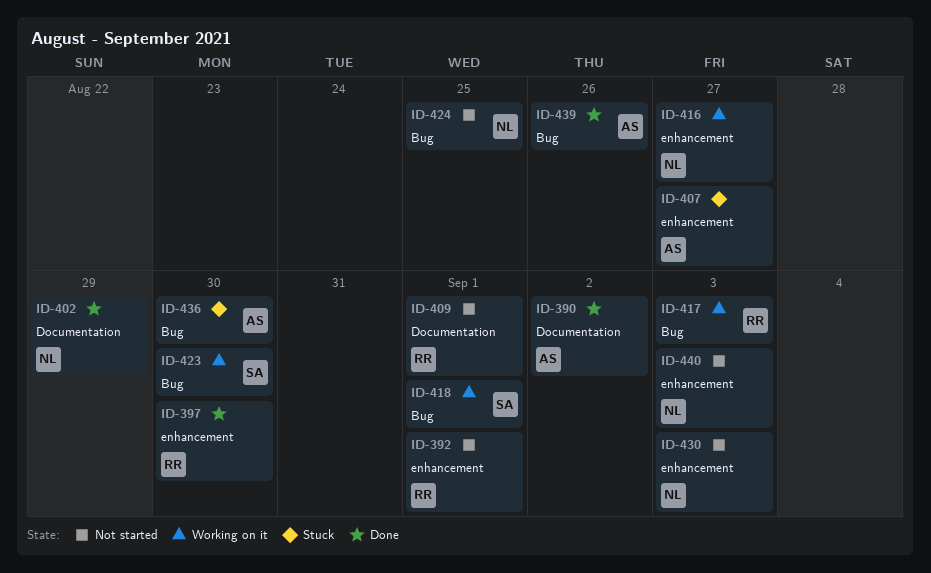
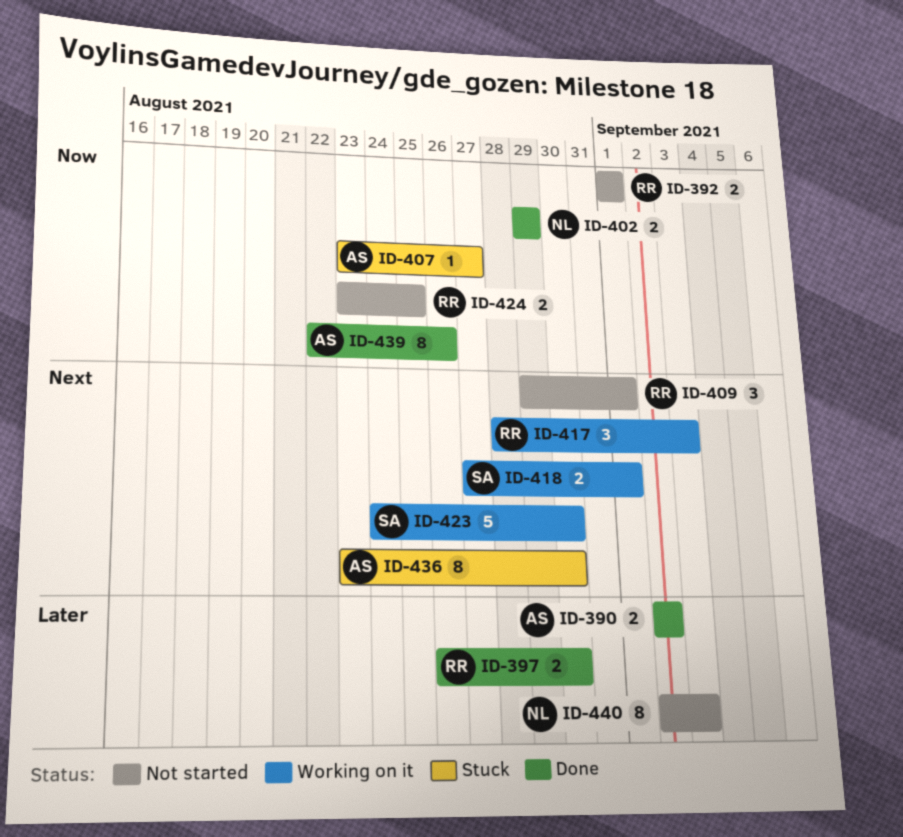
ID-416: present -> none
ID-424, owner: NL -> RR
ID-430: present -> none

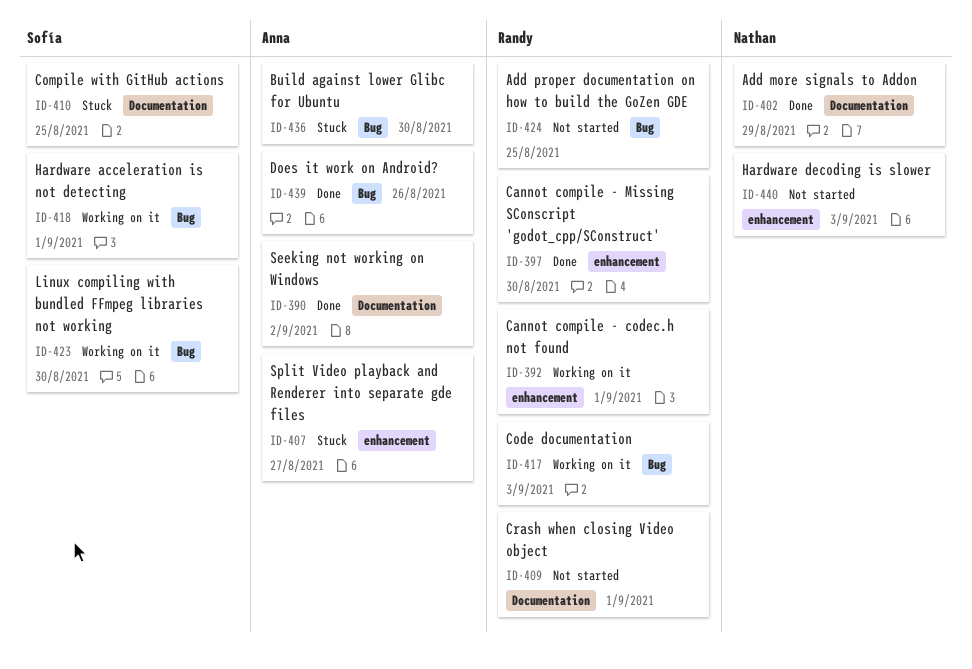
ID-392, status: Not started -> Working on it
ID-410: none -> present

